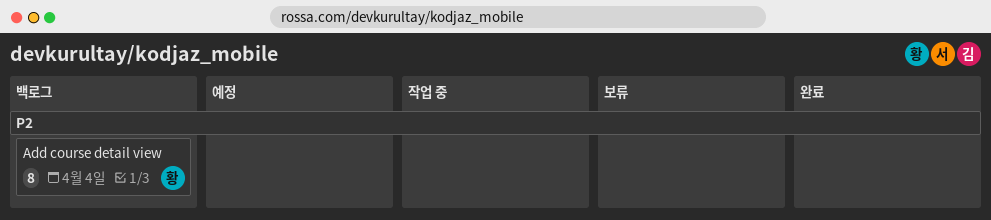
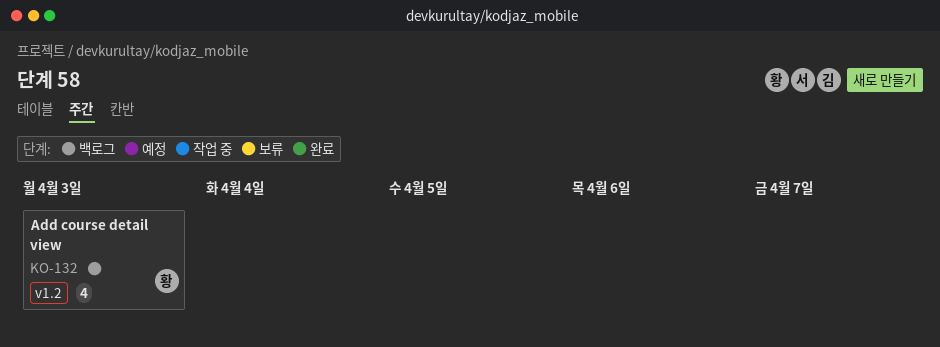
Add course detail view, estimate: 8 -> 4
Add course detail view, due: Apr 4 -> Apr 3

